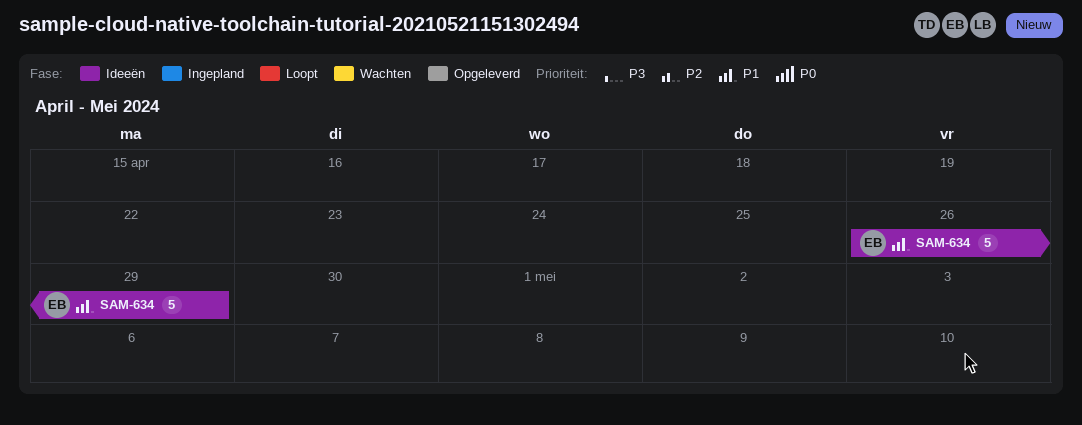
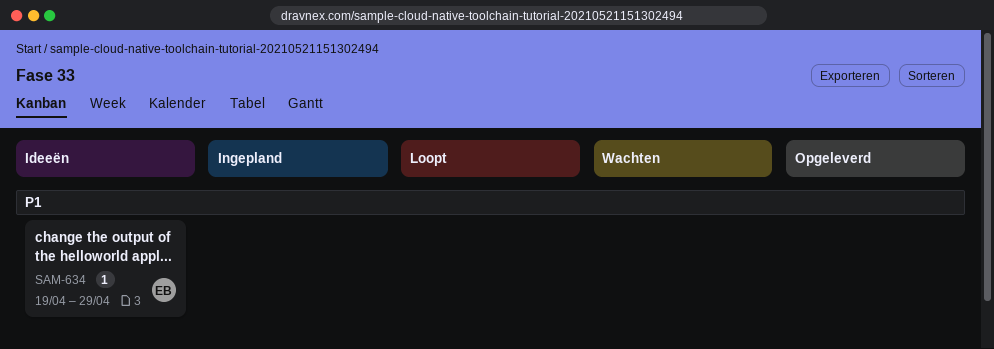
SAM-634, estimate: 5 -> 1
SAM-634, start: Apr 26 -> Apr 19

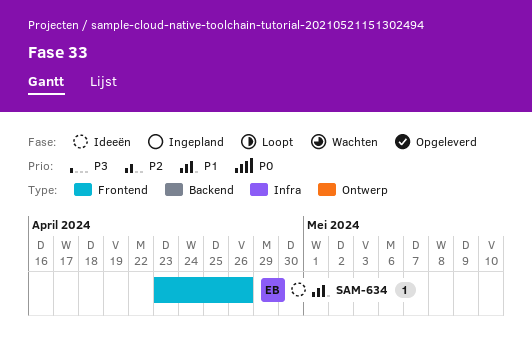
SAM-634, start: Apr 19 -> Apr 23
SAM-634, due: Apr 29 -> Apr 26

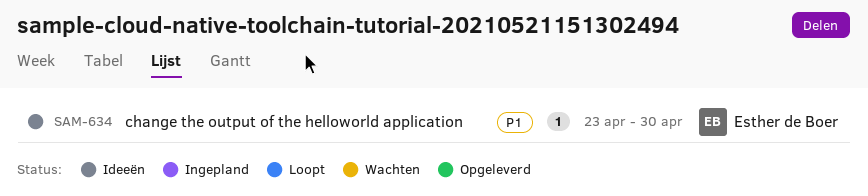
SAM-634, due: Apr 26 -> Apr 30

